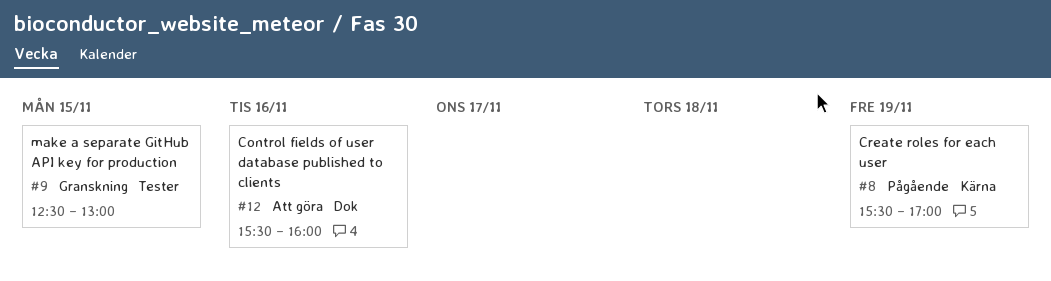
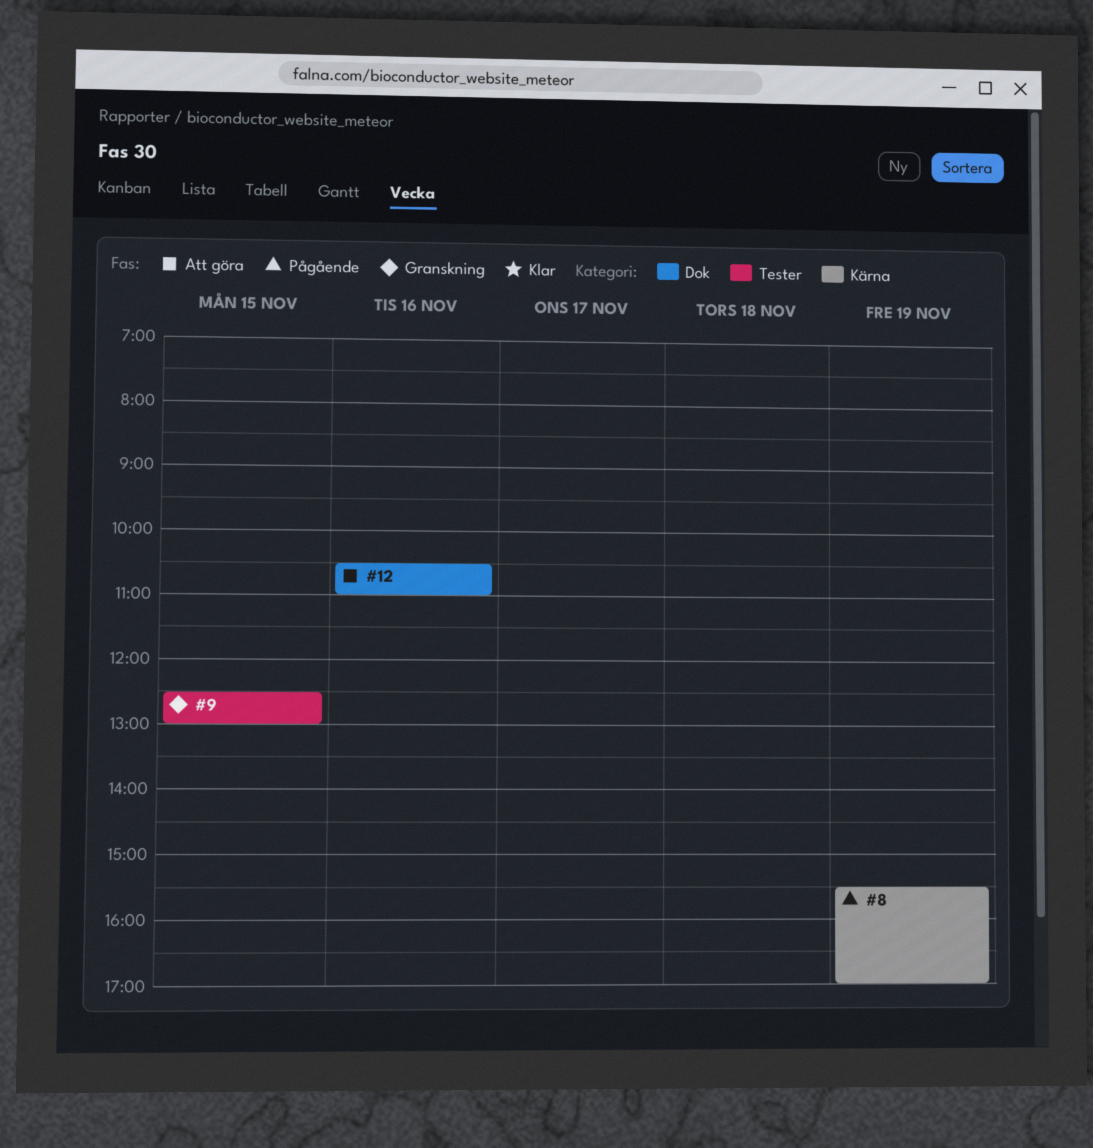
#12, begins: 15:30 -> 10:30
#12, ends: 16:00 -> 11:00

